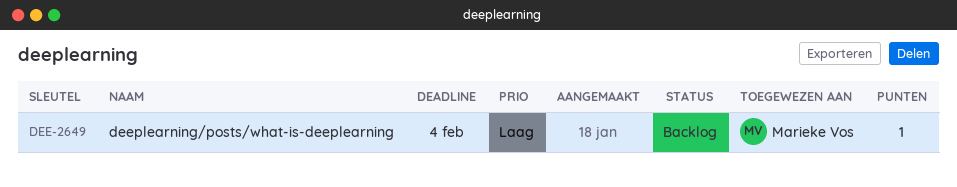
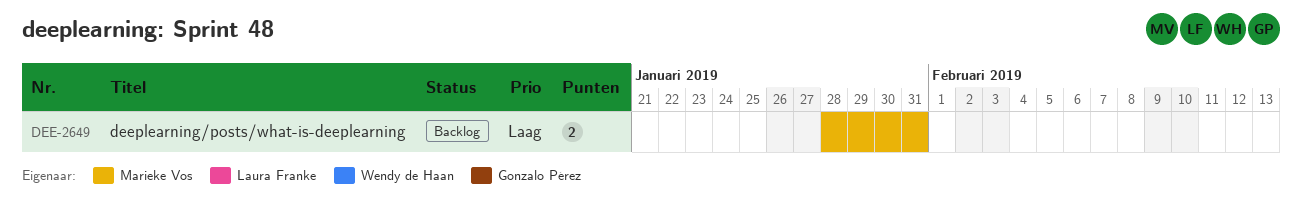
DEE-2649, estimate: 1 -> 2
DEE-2649, due: Feb 4 -> Jan 31

